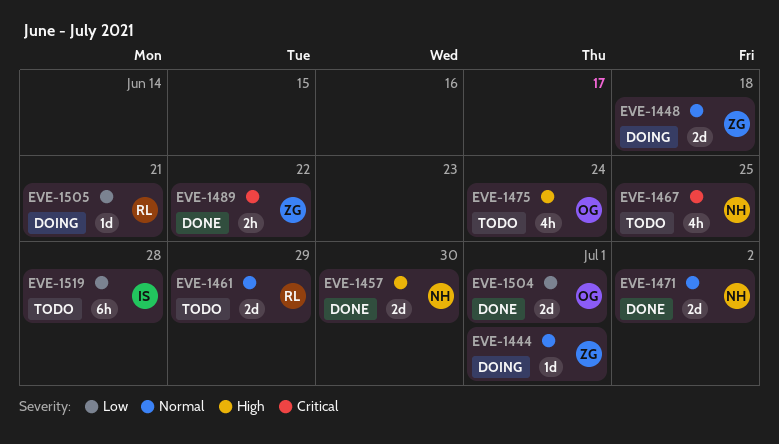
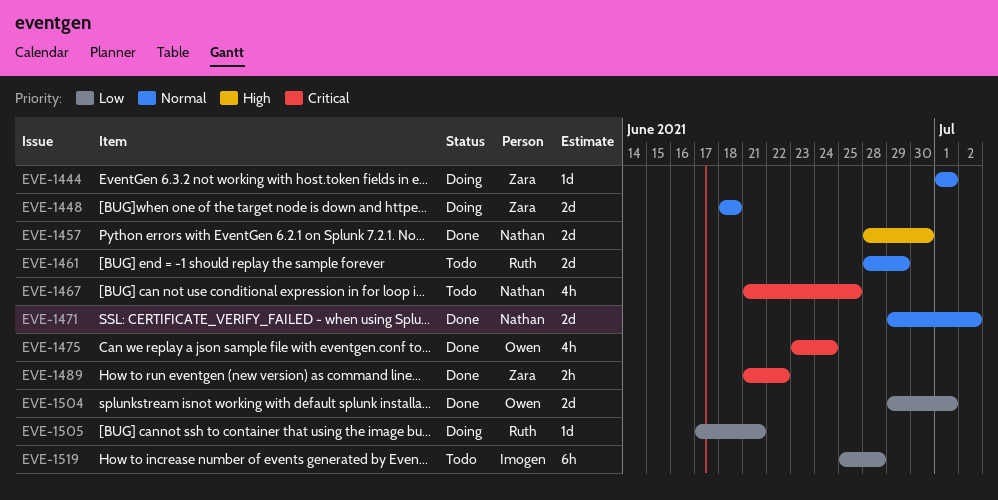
EVE-1475, status: Todo -> Done
EVE-1475, priority: High -> Critical

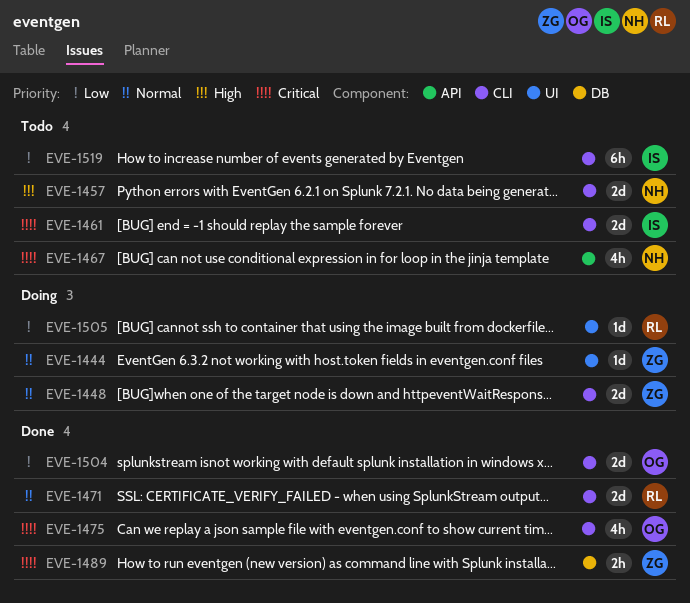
EVE-1457, status: Done -> Todo
EVE-1461, owner: Ruth -> Imogen
EVE-1461, priority: Normal -> Critical
EVE-1471, owner: Nathan -> Ruth

